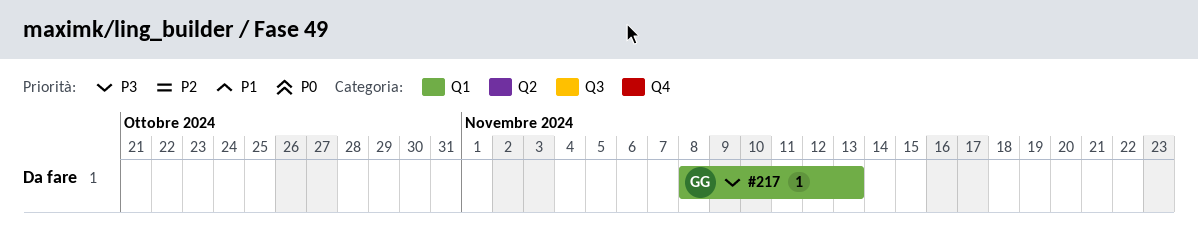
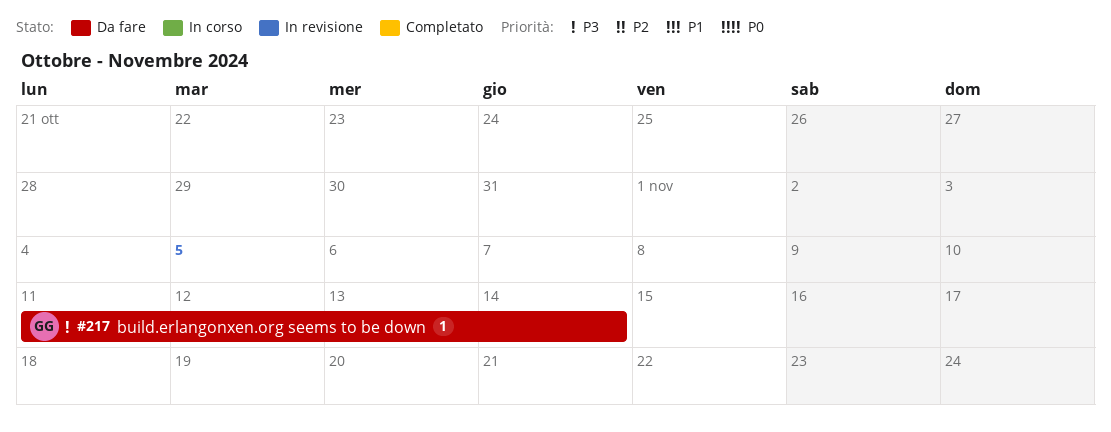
#217, start: Nov 8 -> Nov 11
#217, due: Nov 13 -> Nov 14

